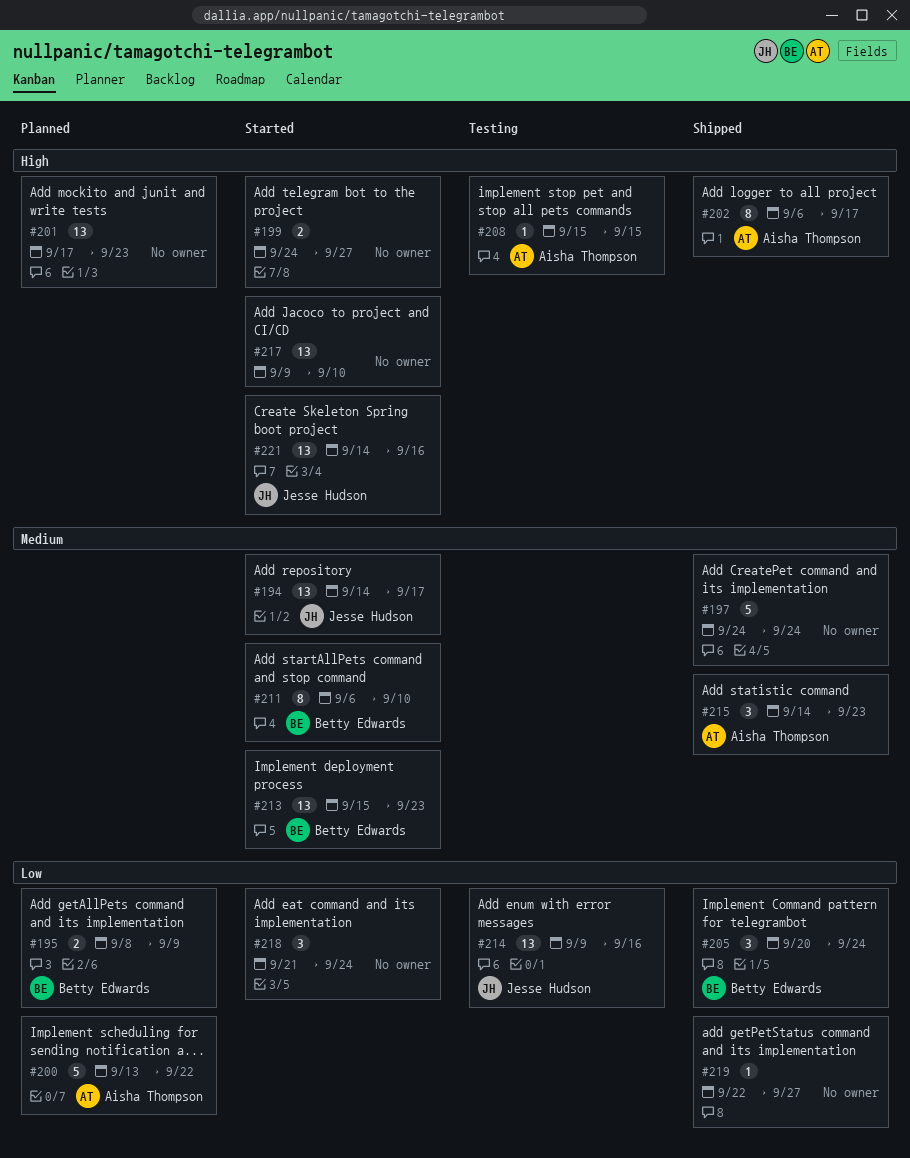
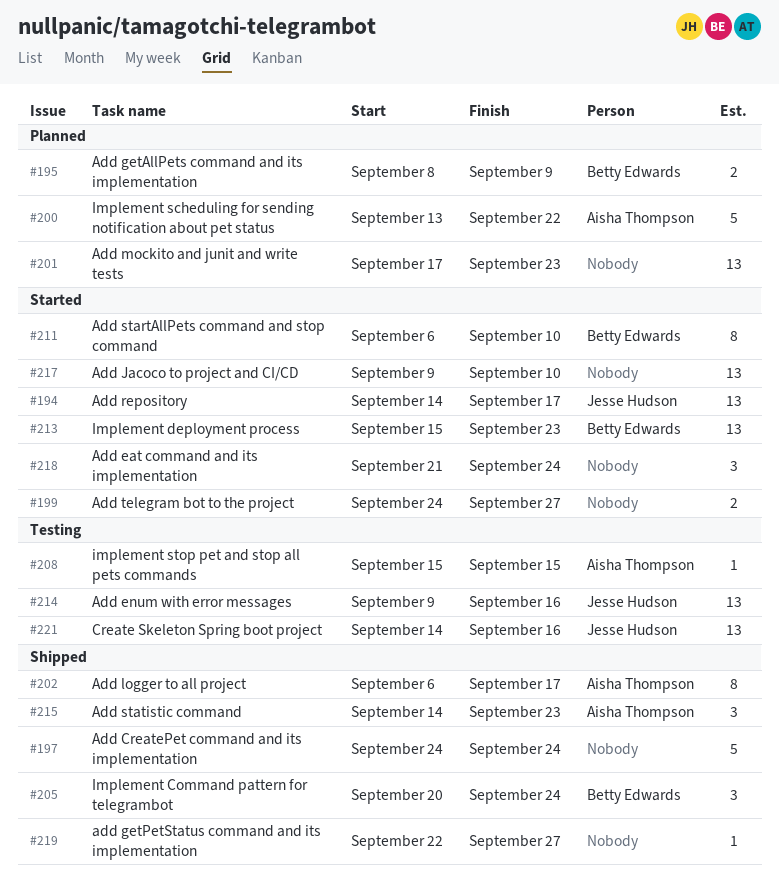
#221, status: Started -> Testing

